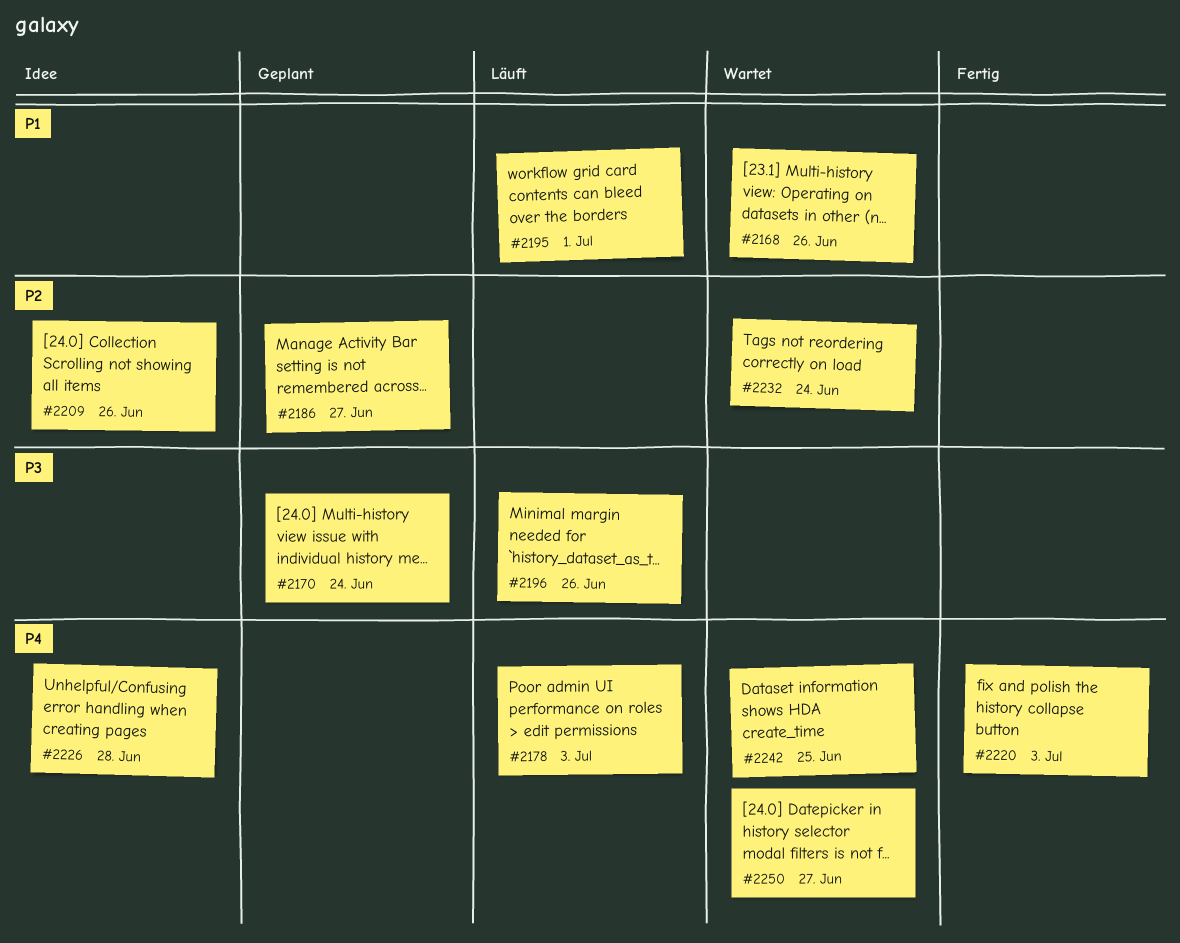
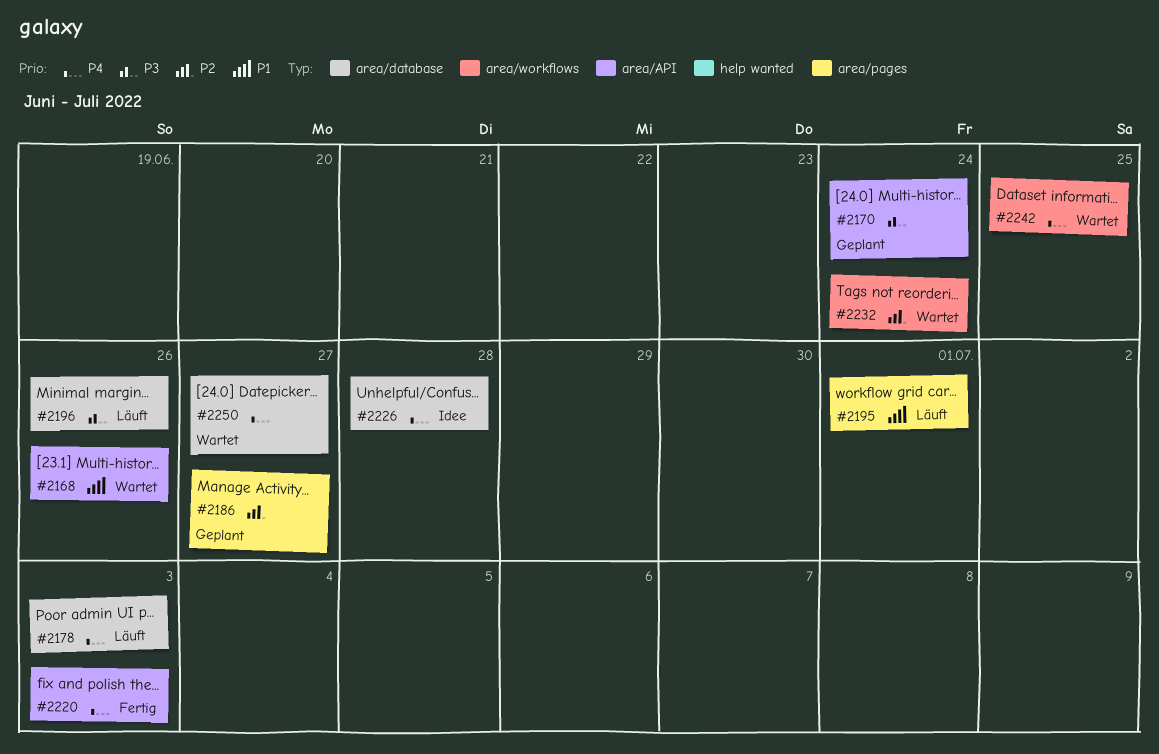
#2209: present -> none

